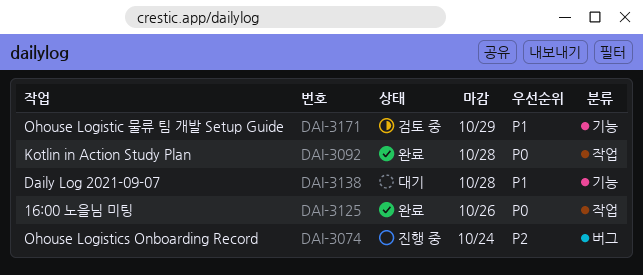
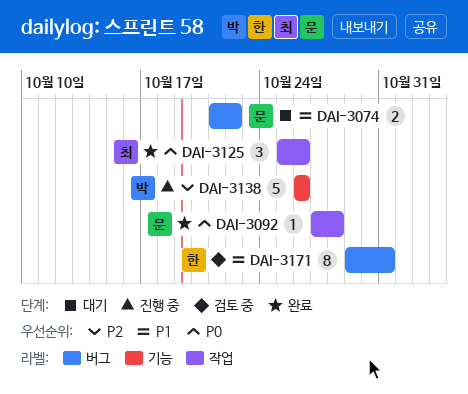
DAI-3074, status: 진행 중 -> 대기
DAI-3074, priority: P2 -> P1
DAI-3074, due: Oct 24 -> Oct 22
DAI-3138, status: 대기 -> 진행 중
DAI-3138, priority: P1 -> P2
DAI-3138, due: Oct 28 -> Oct 26
DAI-3171, label: 기능 -> 버그
DAI-3171, due: Oct 29 -> Oct 31

